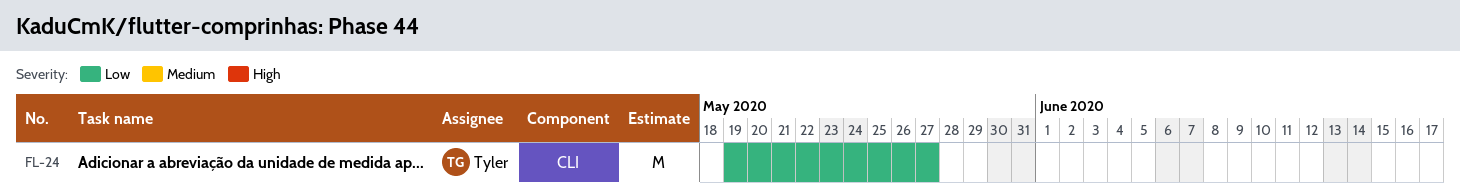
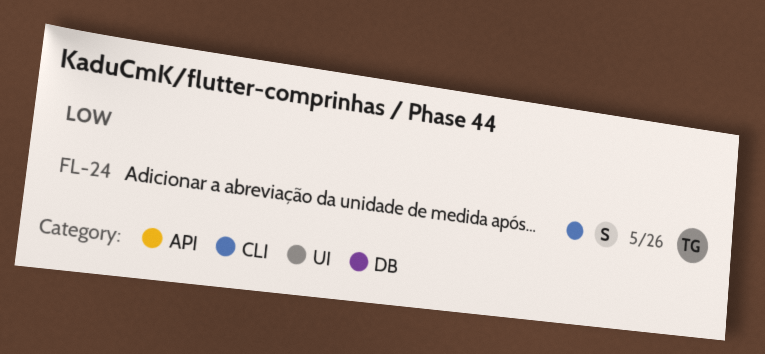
FL-24, estimate: M -> S
FL-24, due: May 27 -> May 26

